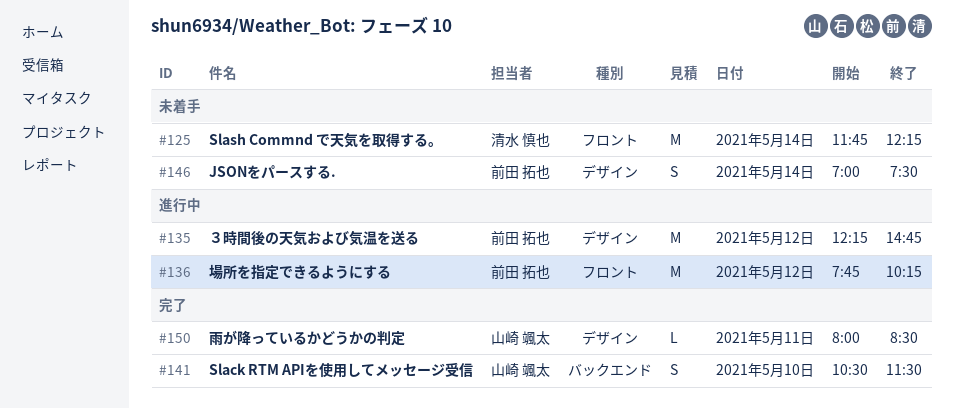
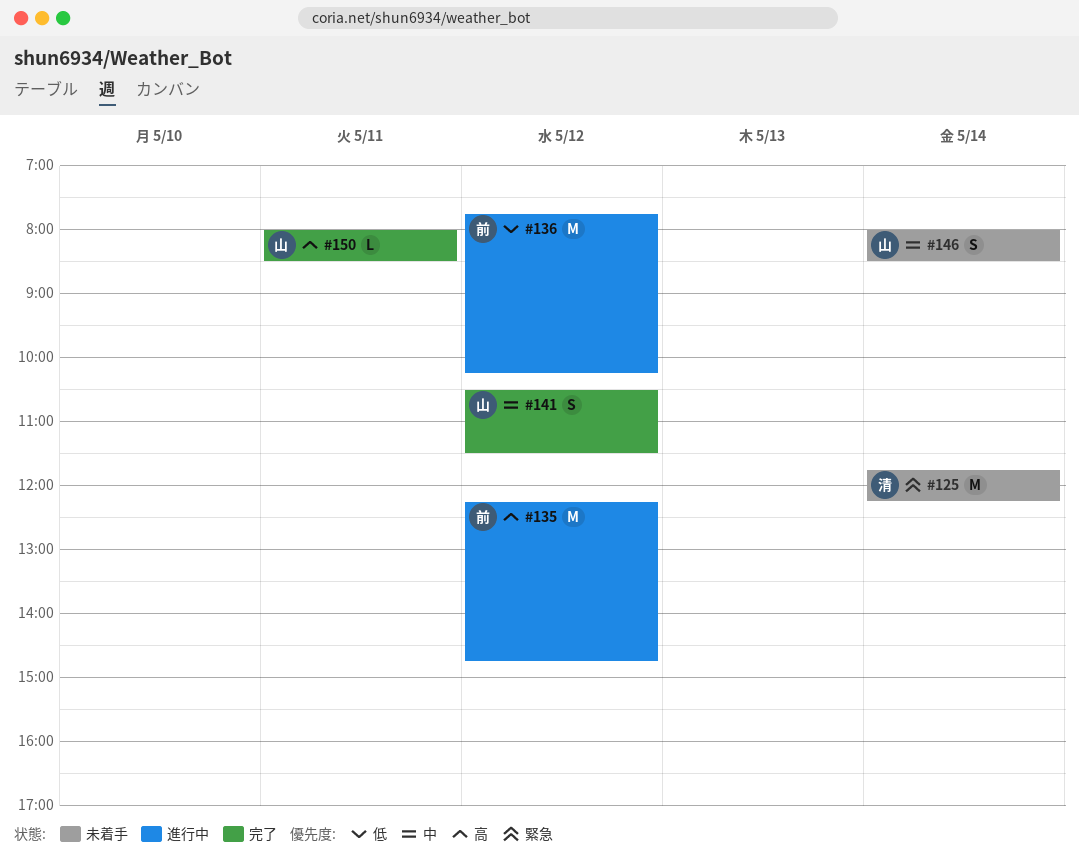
#141, day: May 10 -> May 12
#146, owner: 前田 拓也 -> 山崎 颯太
#146, begins: 07:00 -> 08:00
#146, ends: 07:30 -> 08:30

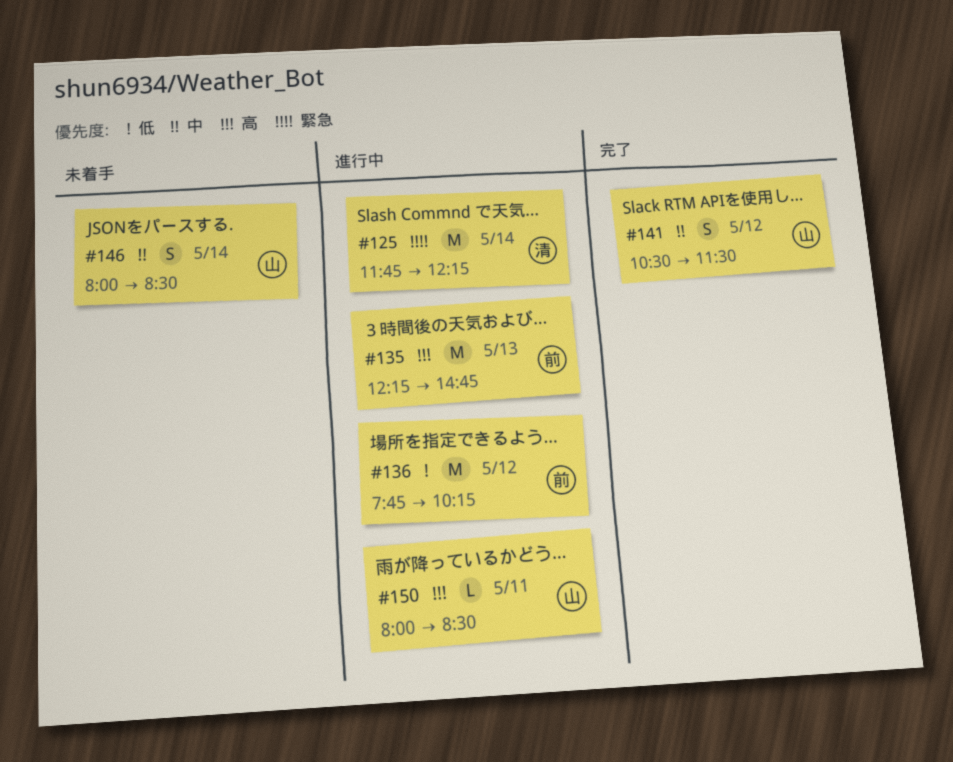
#125, status: 未着手 -> 進行中
#135, day: May 12 -> May 13
#150, status: 完了 -> 進行中

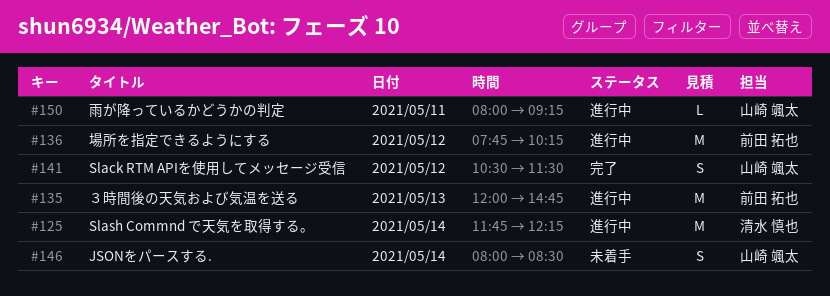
#135, begins: 12:15 -> 12:00
#150, ends: 08:30 -> 09:15

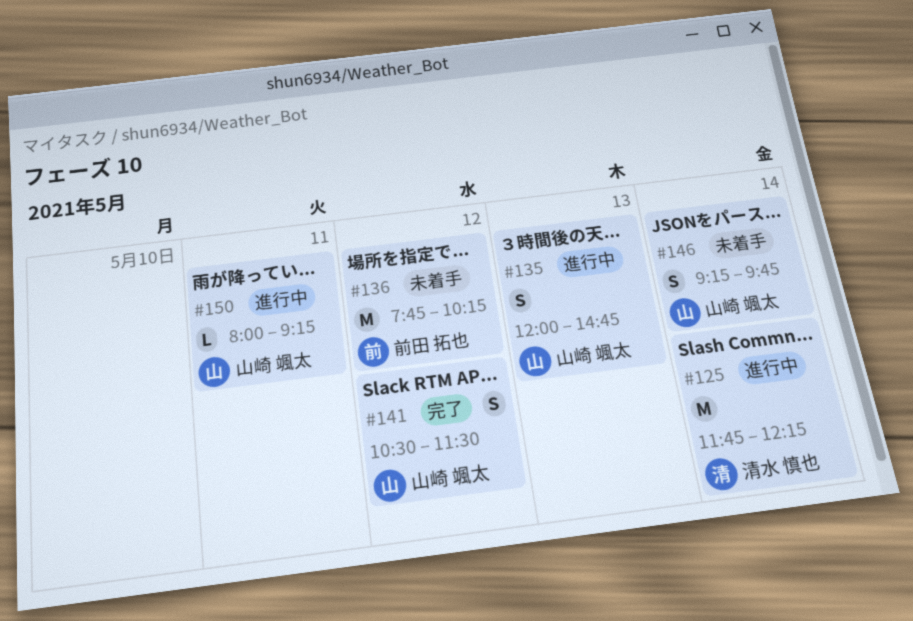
#135, owner: 前田 拓也 -> 山崎 颯太
#135, estimate: M -> S
#136, status: 進行中 -> 未着手
#146, begins: 08:00 -> 09:15
#146, ends: 08:30 -> 09:45

